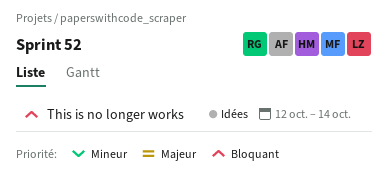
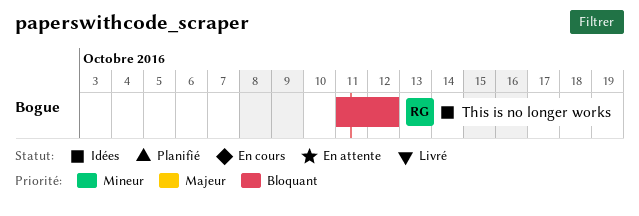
This is no longer works, start: Oct 12 -> Oct 11
This is no longer works, due: Oct 14 -> Oct 12

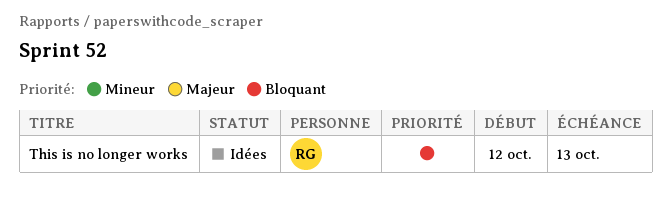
This is no longer works, start: Oct 11 -> Oct 12
This is no longer works, due: Oct 12 -> Oct 13

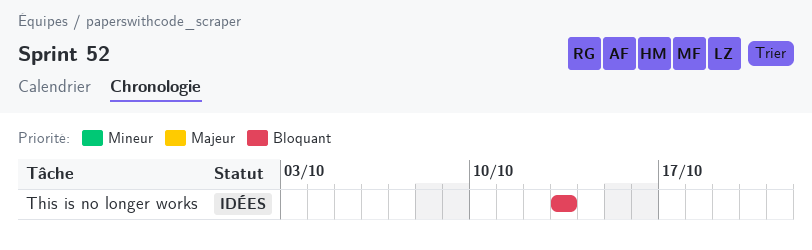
This is no longer works, start: Oct 12 -> Oct 13

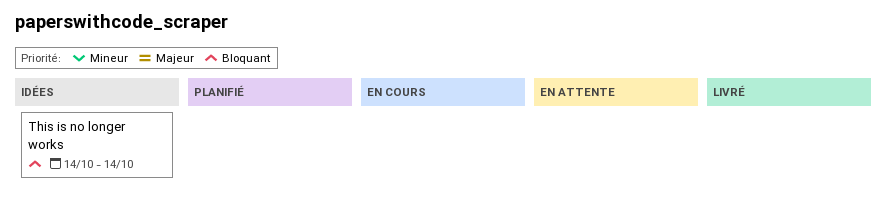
This is no longer works, start: Oct 13 -> Oct 14
This is no longer works, due: Oct 13 -> Oct 14

